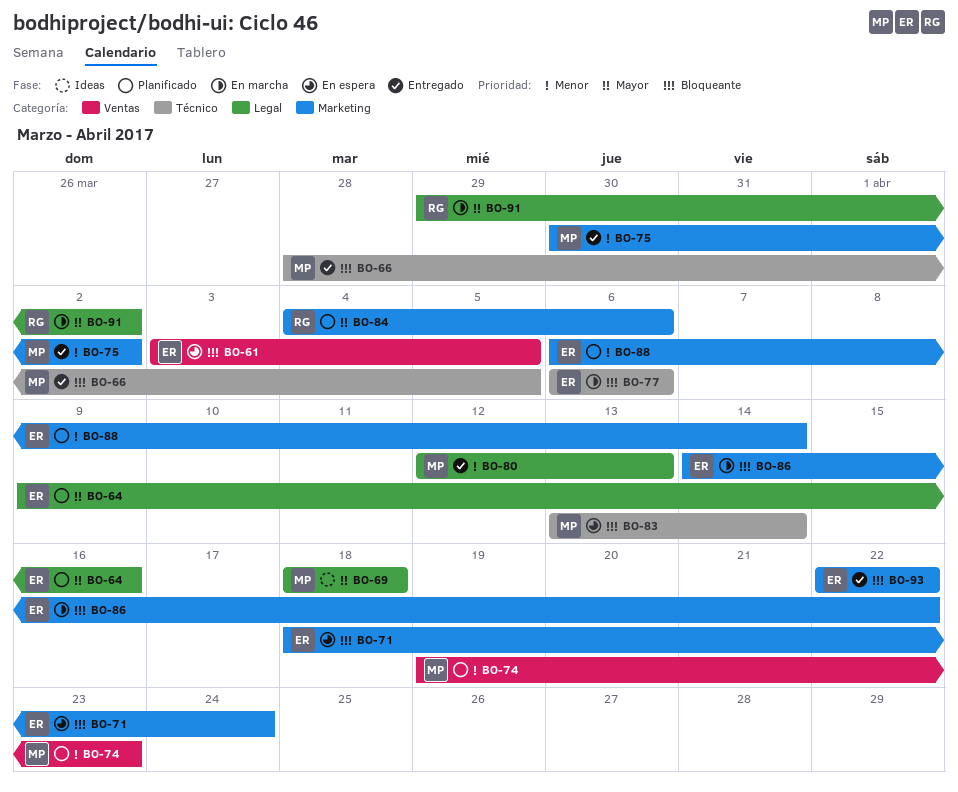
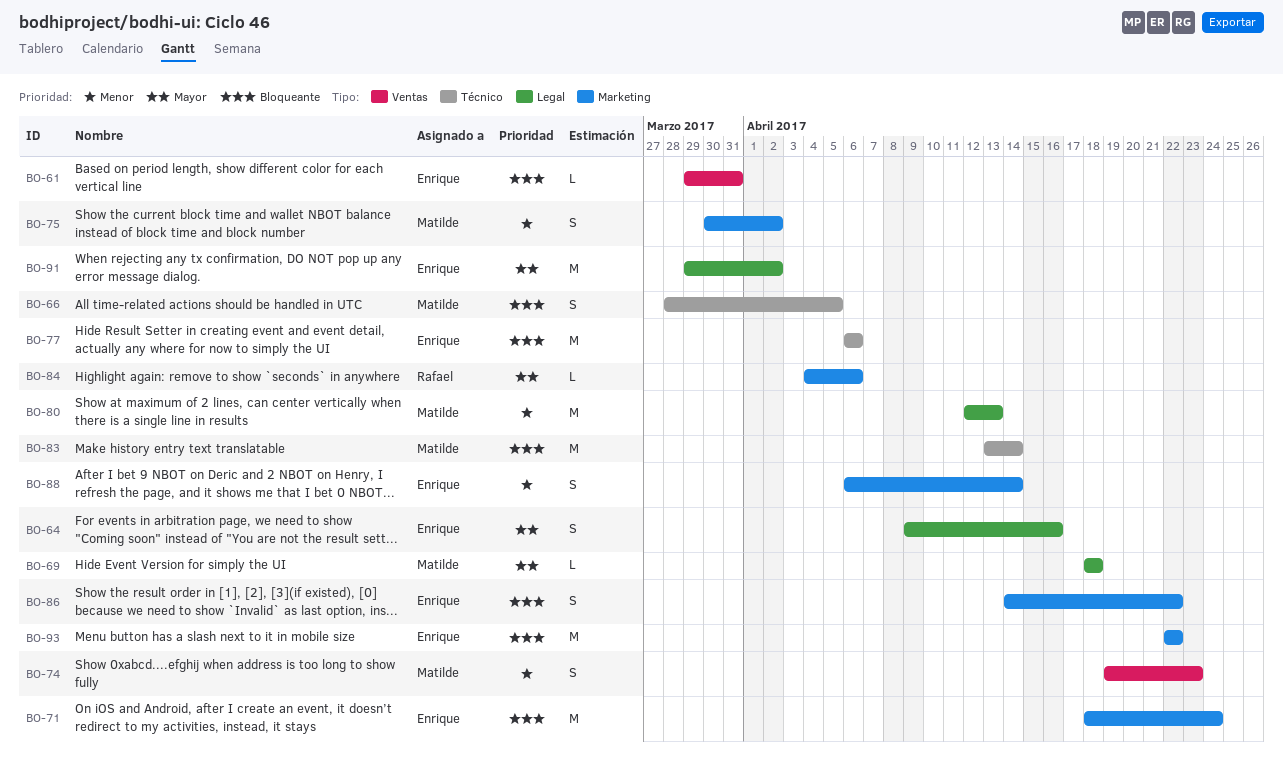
BO-61, start: Apr 3 -> Mar 29
BO-61, due: Apr 5 -> Mar 31
BO-91, owner: Rafael -> Enrique

